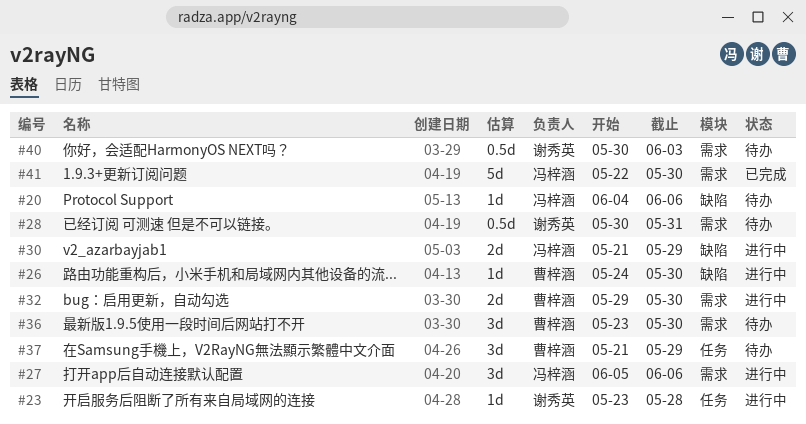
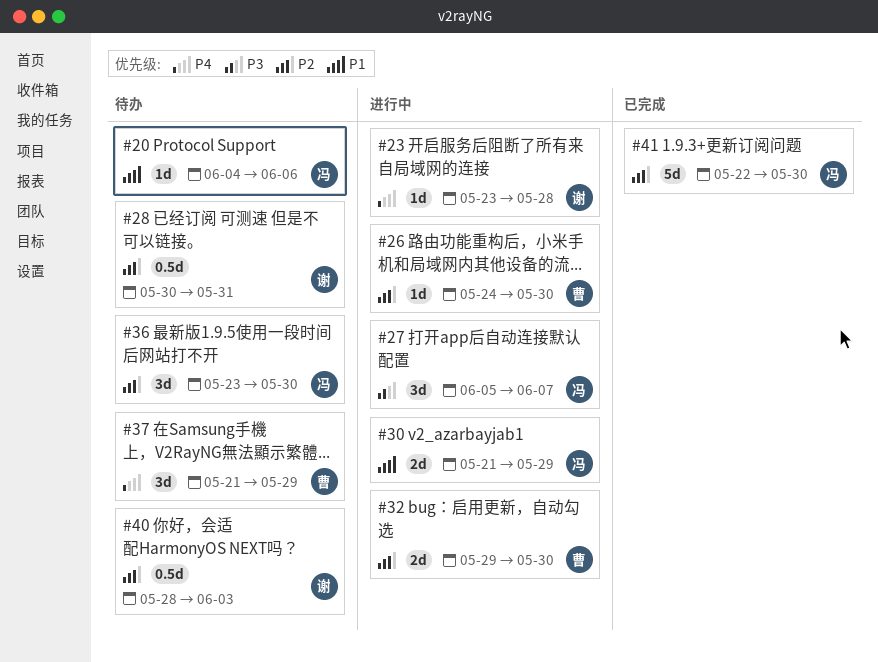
#27, due: Jun 6 -> Jun 7
#36, owner: 曹梓涵 -> 冯梓涵
#40, start: May 30 -> May 28

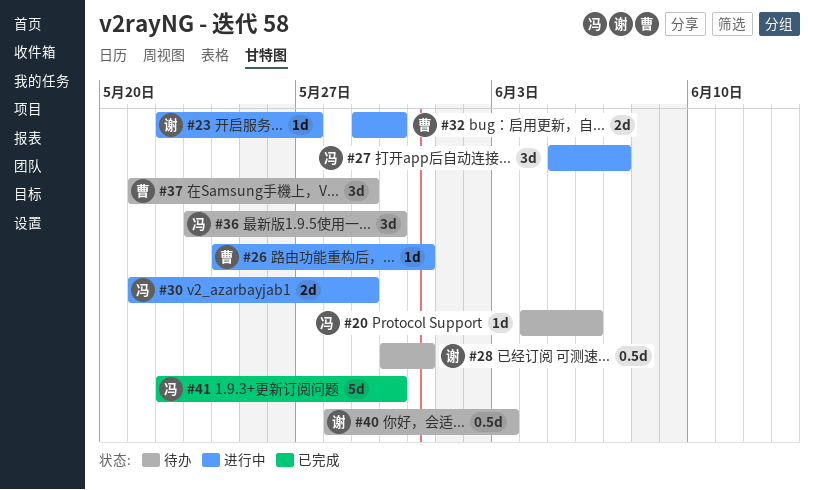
#23, start: May 23 -> May 22
#23, due: May 28 -> May 27
#26, due: May 30 -> May 31

